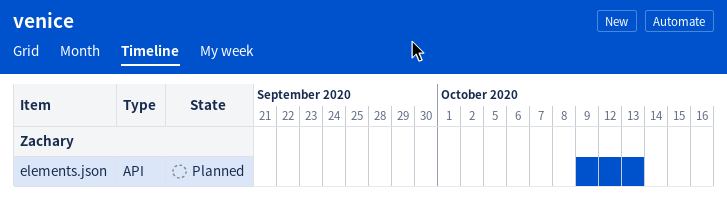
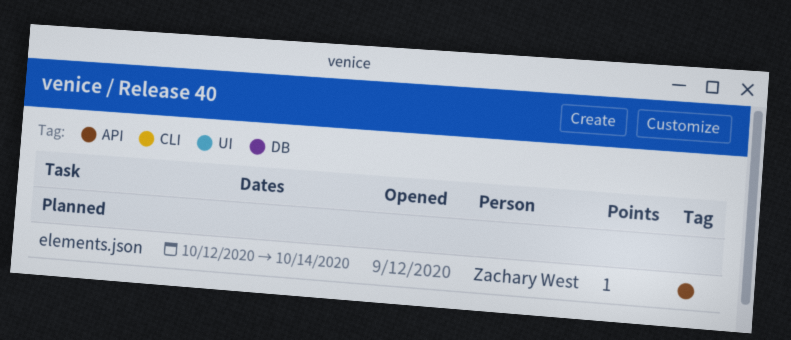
elements.json, start: Oct 9 -> Oct 12
elements.json, due: Oct 13 -> Oct 14

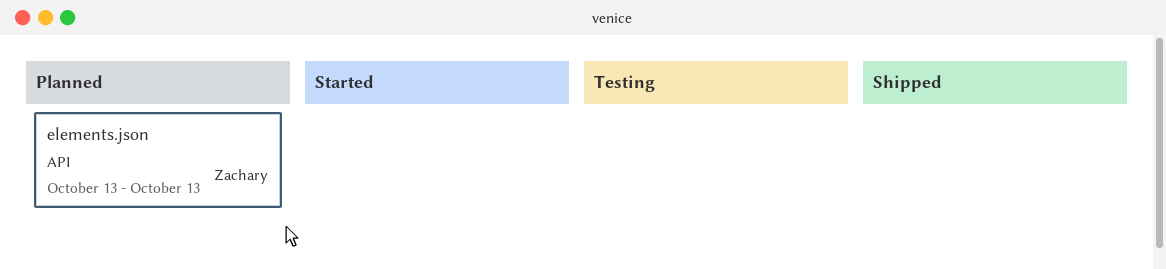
elements.json, start: Oct 12 -> Oct 13
elements.json, due: Oct 14 -> Oct 13

